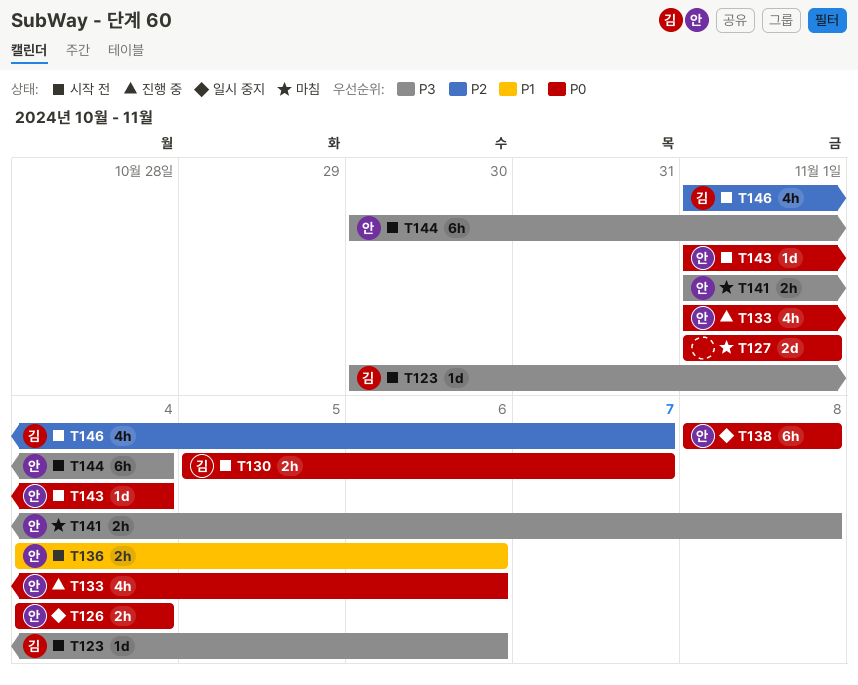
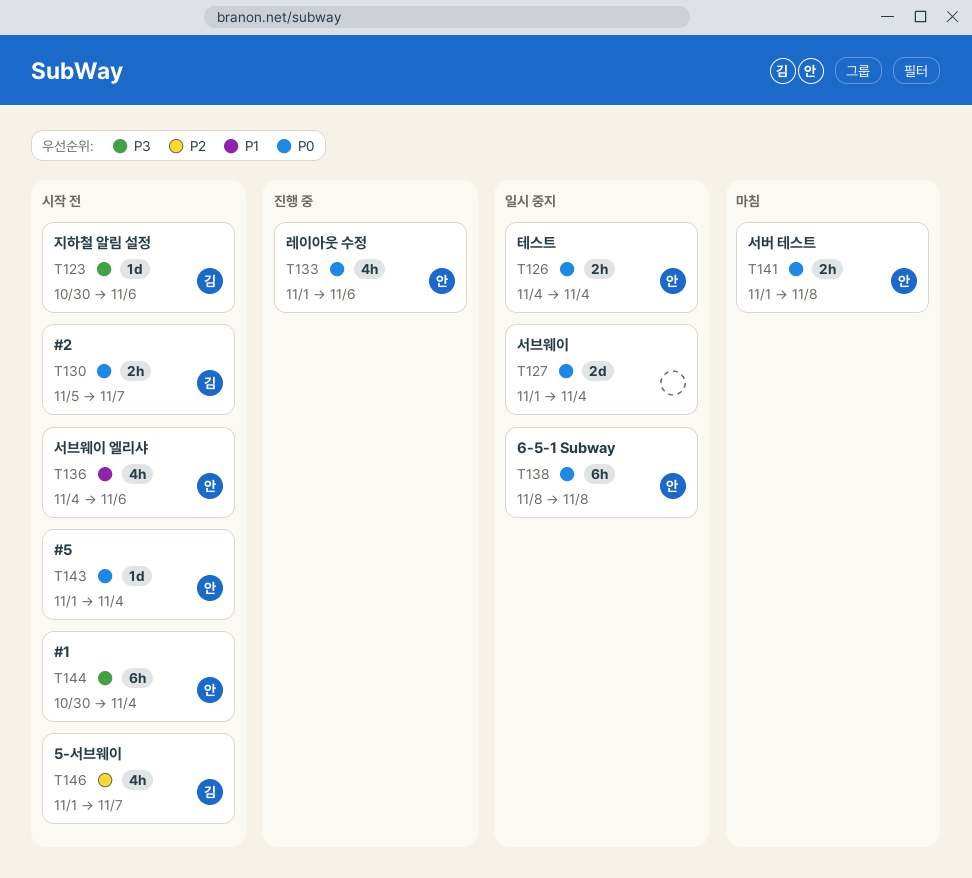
T127, status: 마침 -> 일시 중지
T127, due: Nov 1 -> Nov 4
T136, estimate: 2h -> 4h
T141, priority: P3 -> P0

